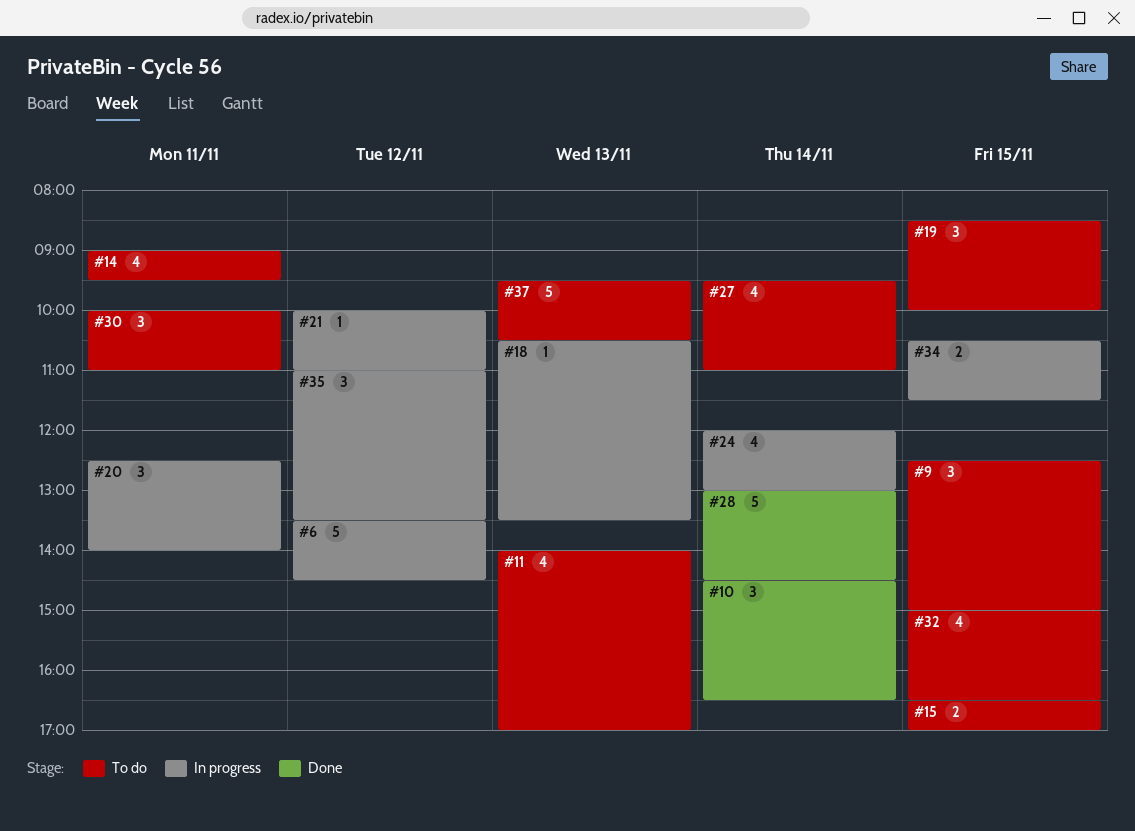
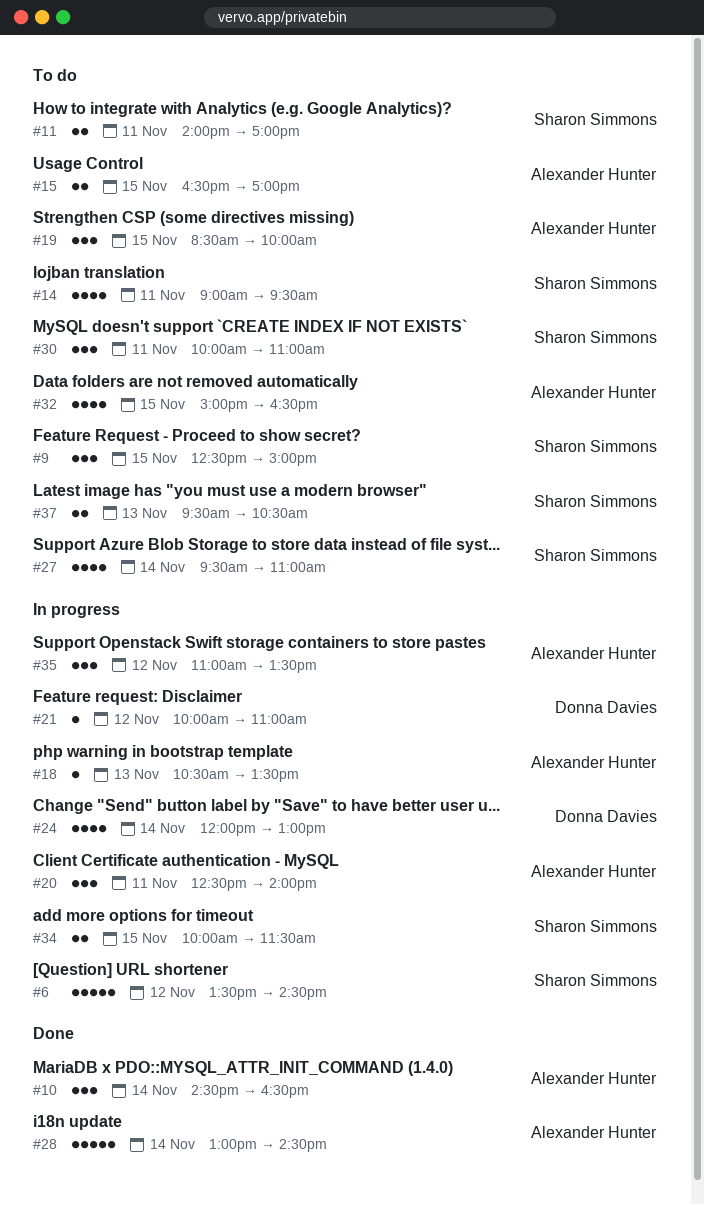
#11, estimate: 4 -> 2
#11, day: Nov 13 -> Nov 11
#34, begins: 10:30 -> 10:00
#37, estimate: 5 -> 2

